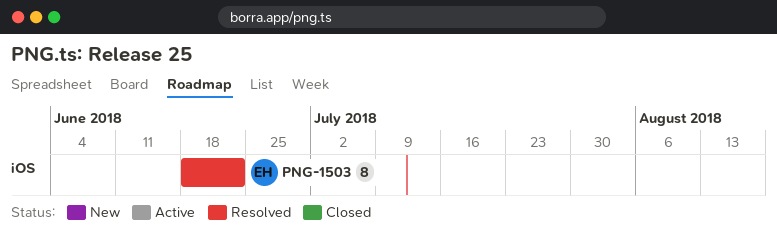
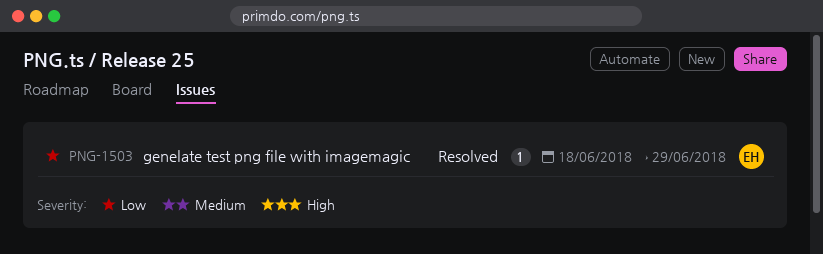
PNG-1503, estimate: 8 -> 1
PNG-1503, due: Jun 22 -> Jun 29

